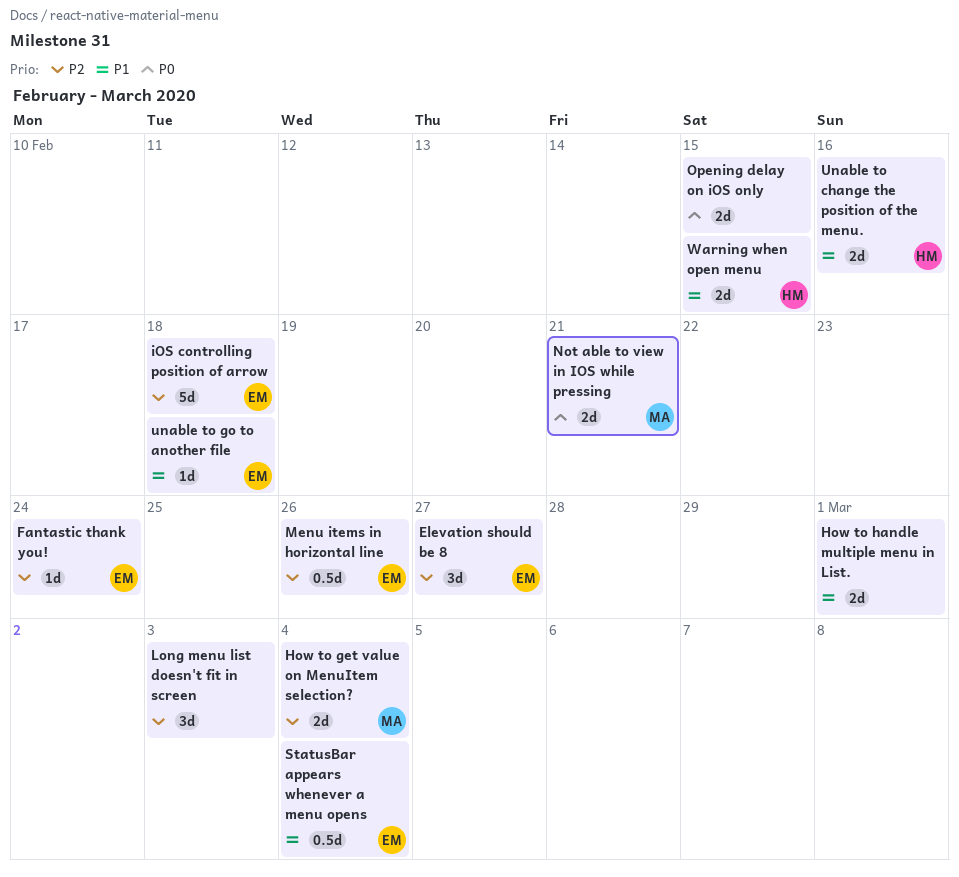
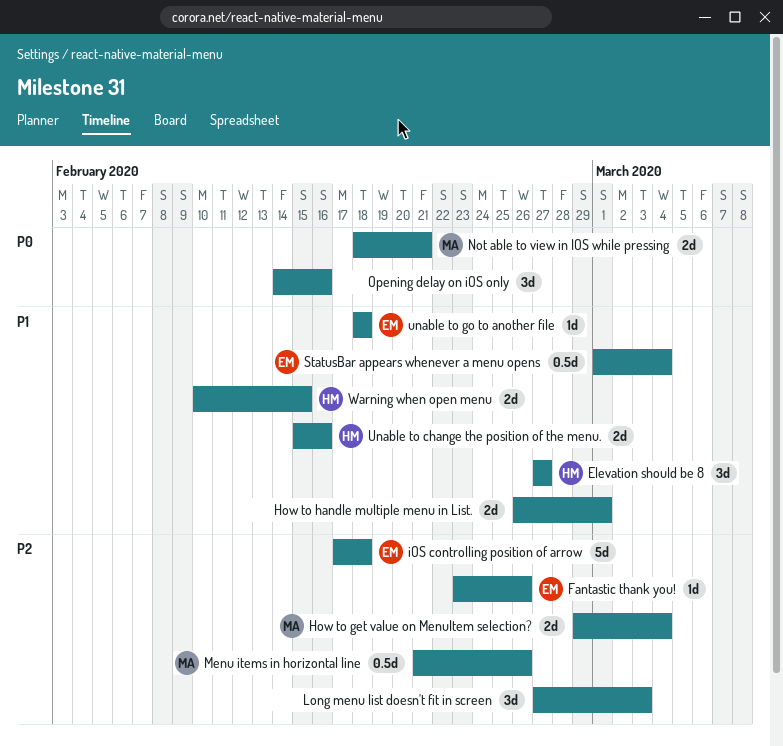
Elevation should be 8, owner: EM -> HM
Elevation should be 8, priority: P2 -> P1
Fantastic thank you!, due: Feb 24 -> Feb 26
Menu items in horizontal line, owner: EM -> MA
Opening delay on iOS only, estimate: 2d -> 3d
Opening delay on iOS only, due: Feb 15 -> Feb 16

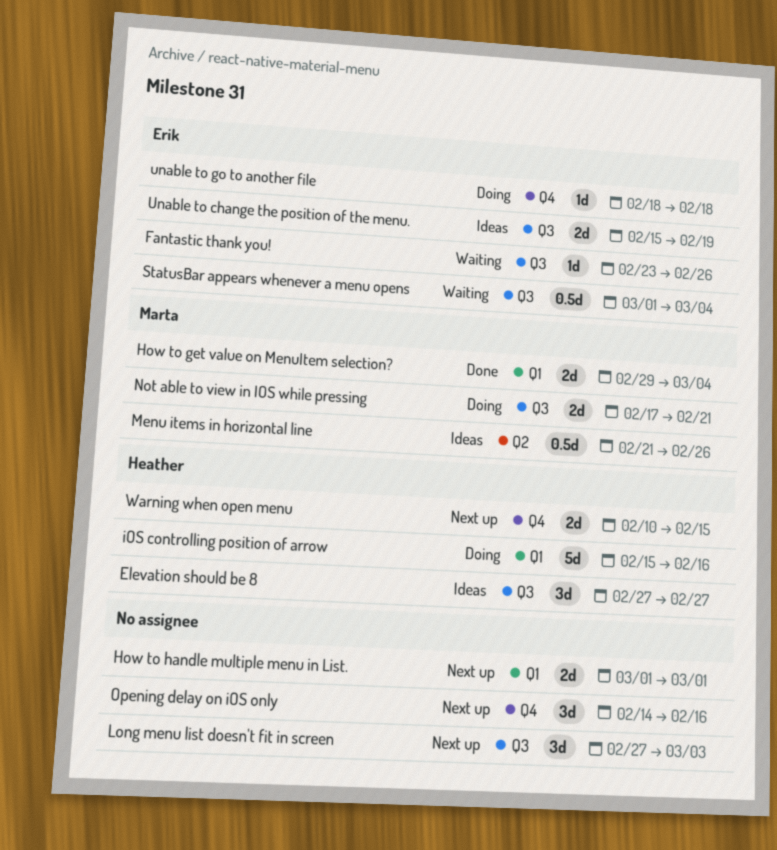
How to handle multiple menu in List., start: Feb 26 -> Mar 1
iOS controlling position of arrow, owner: Erik -> Heather
iOS controlling position of arrow, start: Feb 17 -> Feb 15
iOS controlling position of arrow, due: Feb 18 -> Feb 16
Not able to view in IOS while pressing, start: Feb 18 -> Feb 17
Unable to change the position of the menu., owner: Heather -> Erik
Unable to change the position of the menu., due: Feb 16 -> Feb 19

